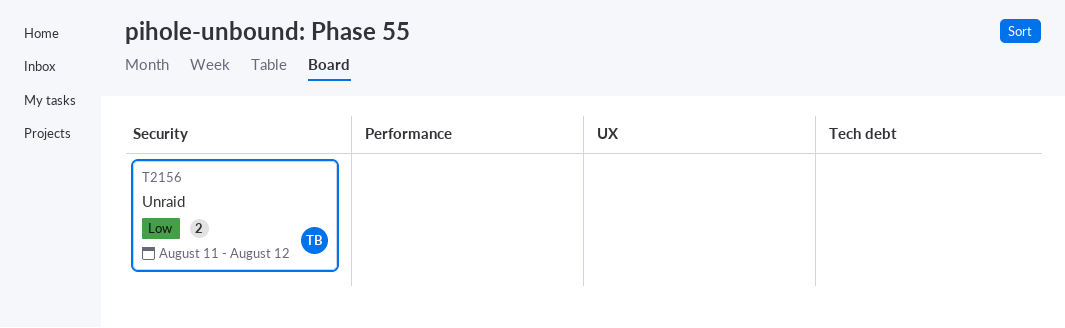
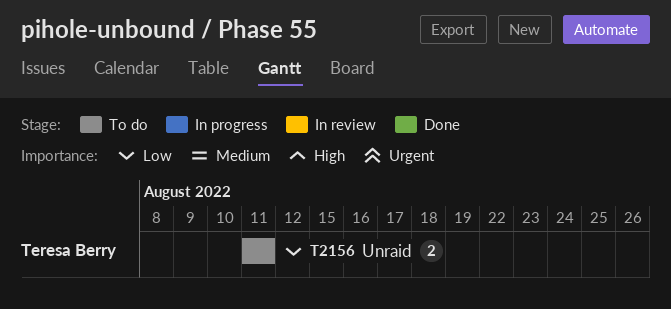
T2156, due: Aug 12 -> Aug 11

